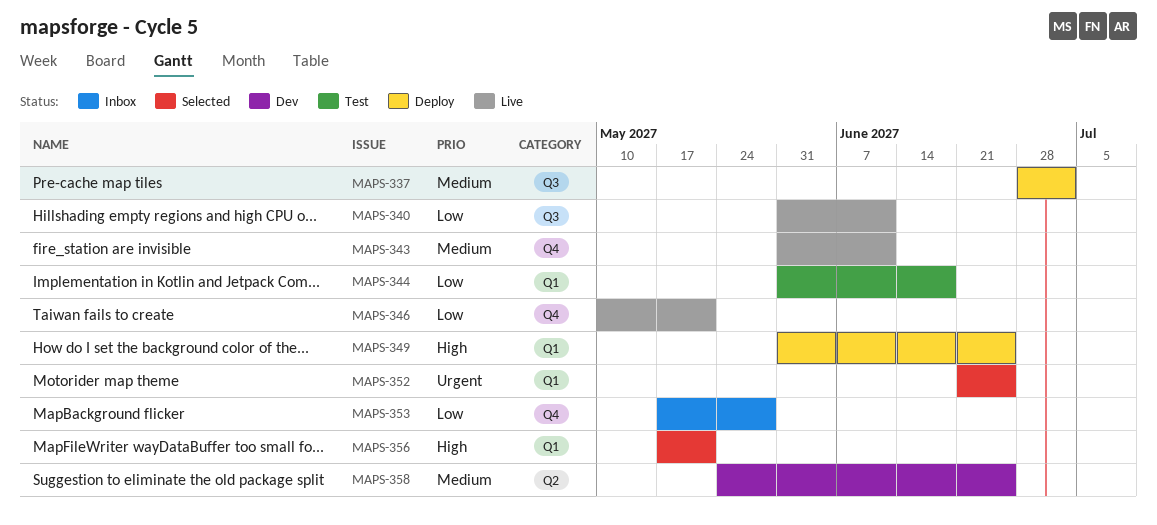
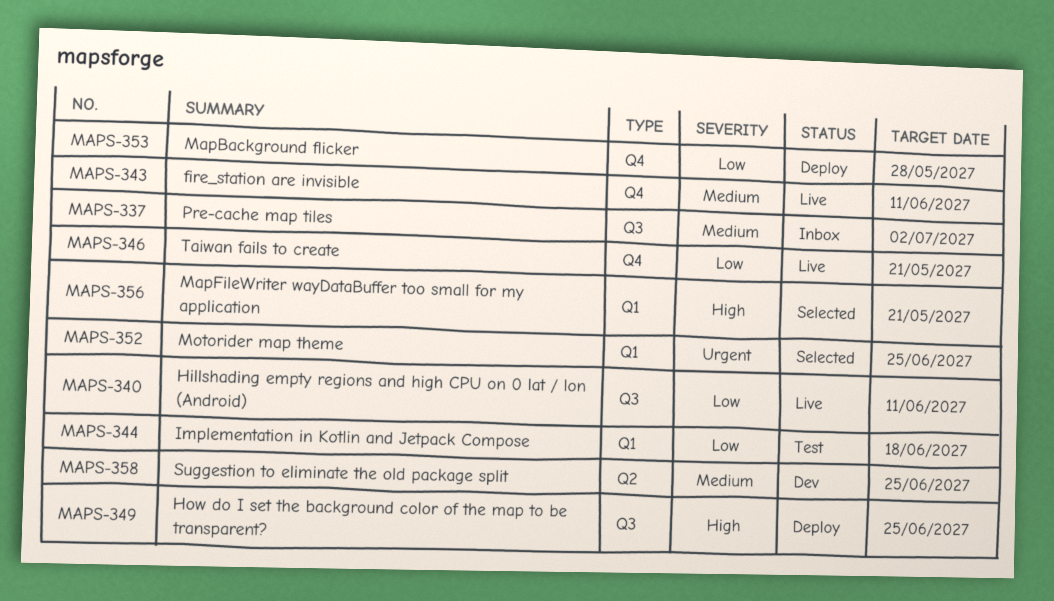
MAPS-337, status: Deploy -> Inbox
MAPS-349, label: Q1 -> Q3
MAPS-353, status: Inbox -> Deploy

